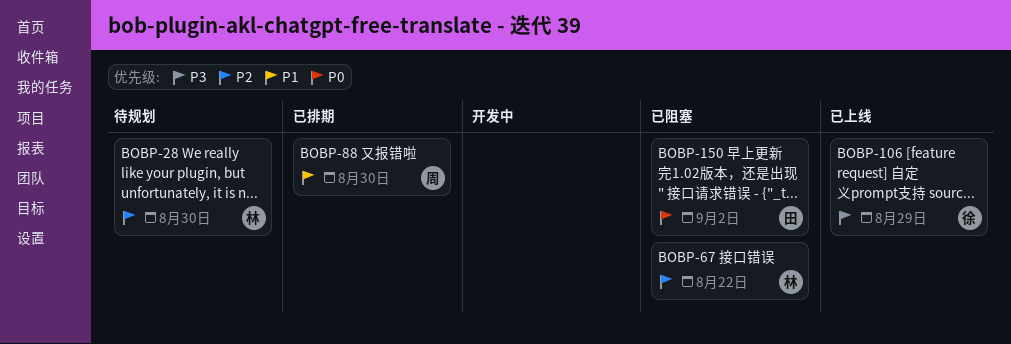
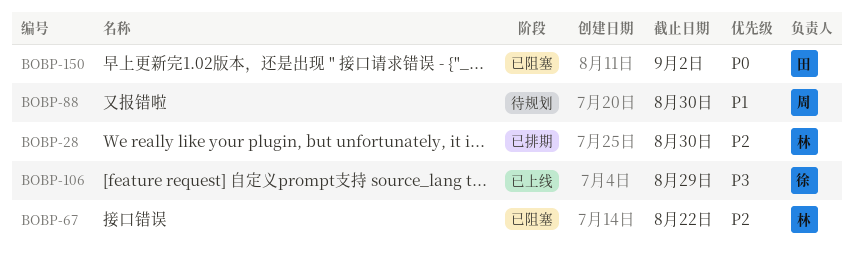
BOBP-28, status: 待规划 -> 已排期
BOBP-88, status: 已排期 -> 待规划

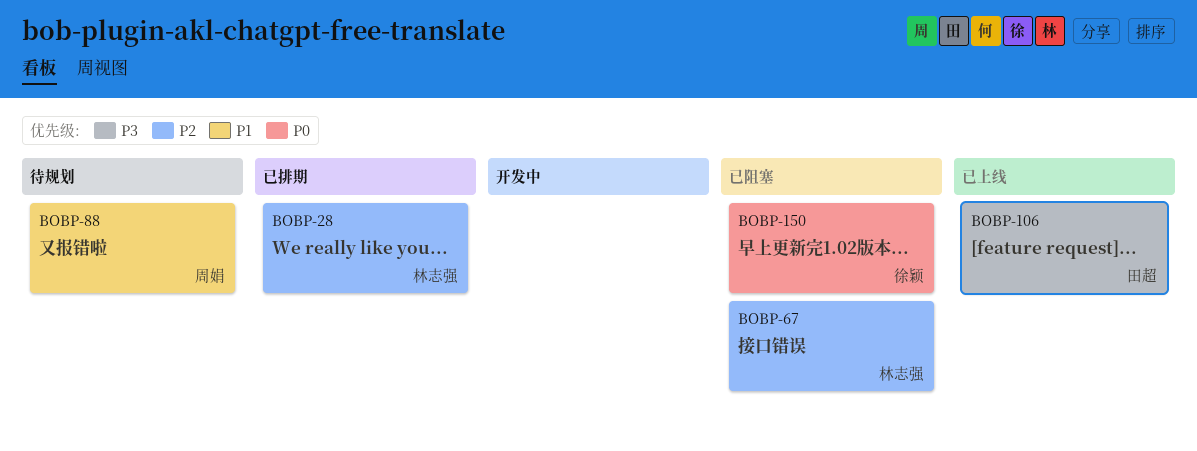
BOBP-106, owner: 徐颖 -> 田超
BOBP-150, owner: 田超 -> 徐颖

